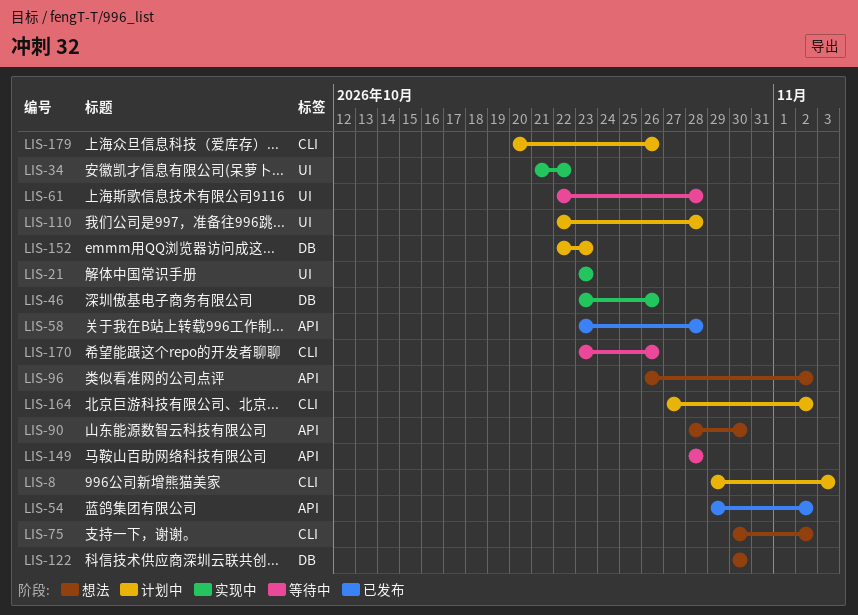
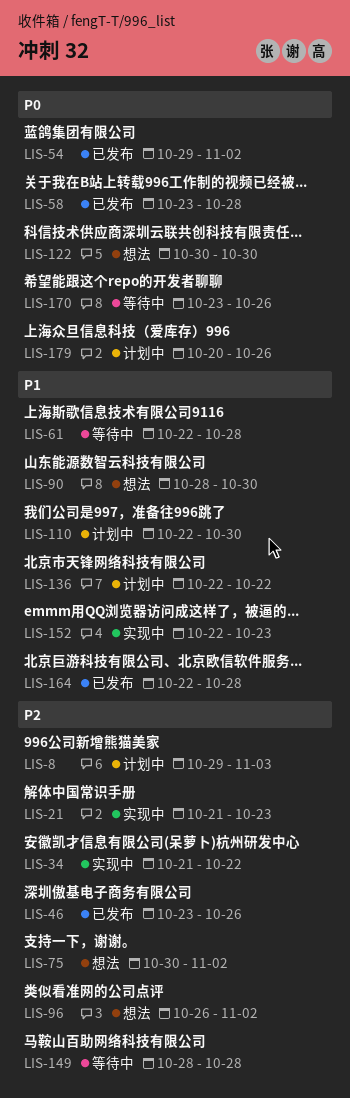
LIS-21, start: Oct 23 -> Oct 21
LIS-46, status: 实现中 -> 已发布
LIS-110, due: Oct 28 -> Oct 30
LIS-136: none -> present
LIS-152, status: 计划中 -> 实现中
LIS-164, status: 计划中 -> 已发布
LIS-164, start: Oct 27 -> Oct 22
LIS-164, due: Nov 2 -> Oct 28

